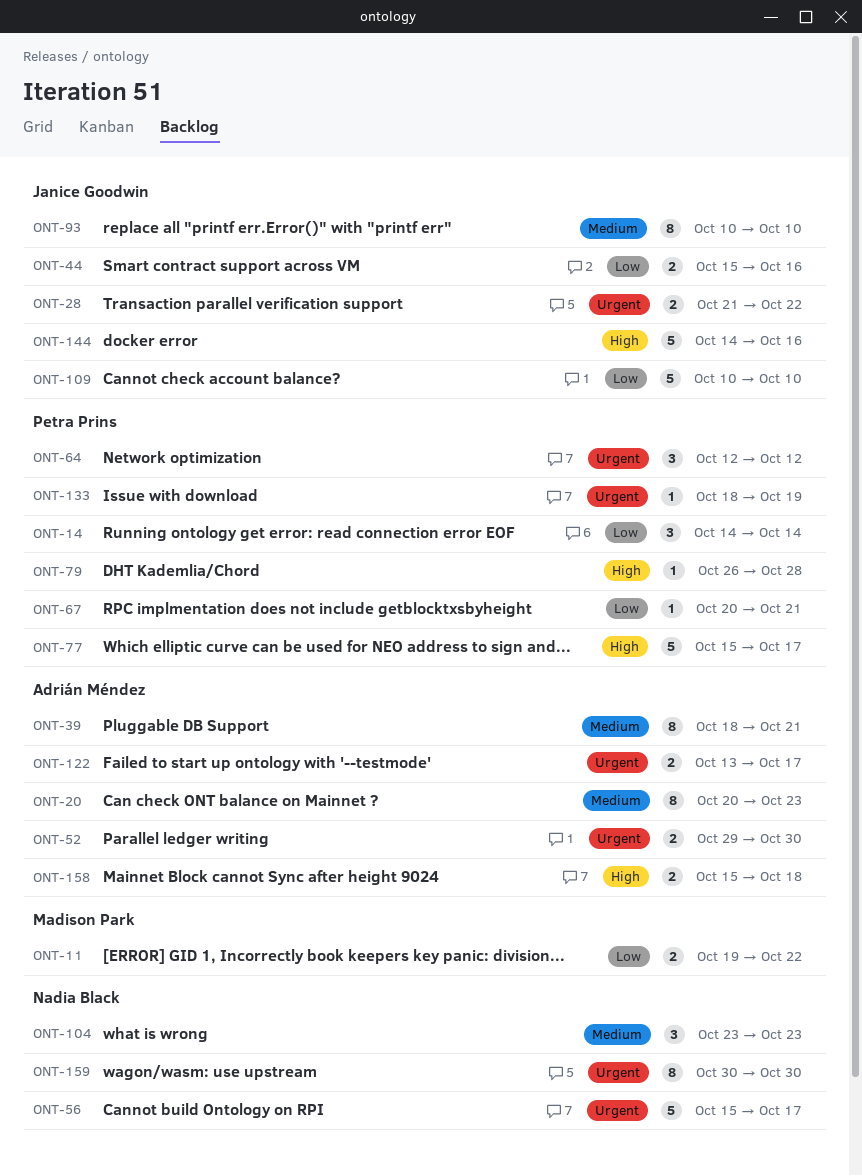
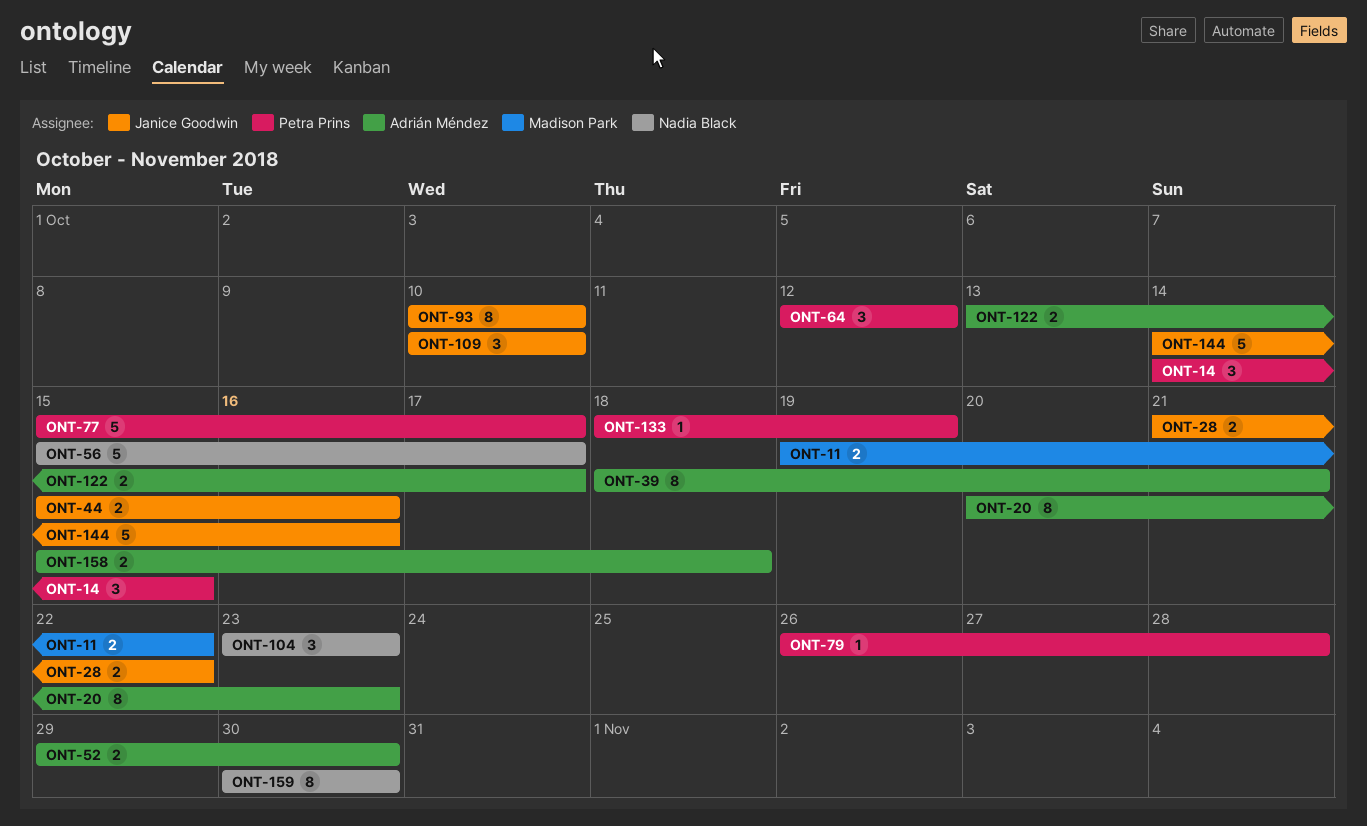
ONT-14, due: Oct 14 -> Oct 15
ONT-67: present -> none
ONT-109, estimate: 5 -> 3

